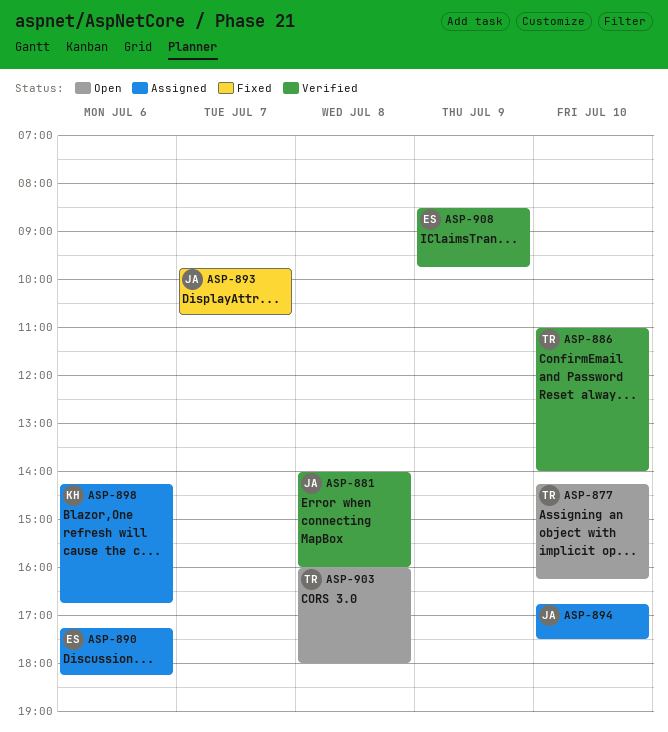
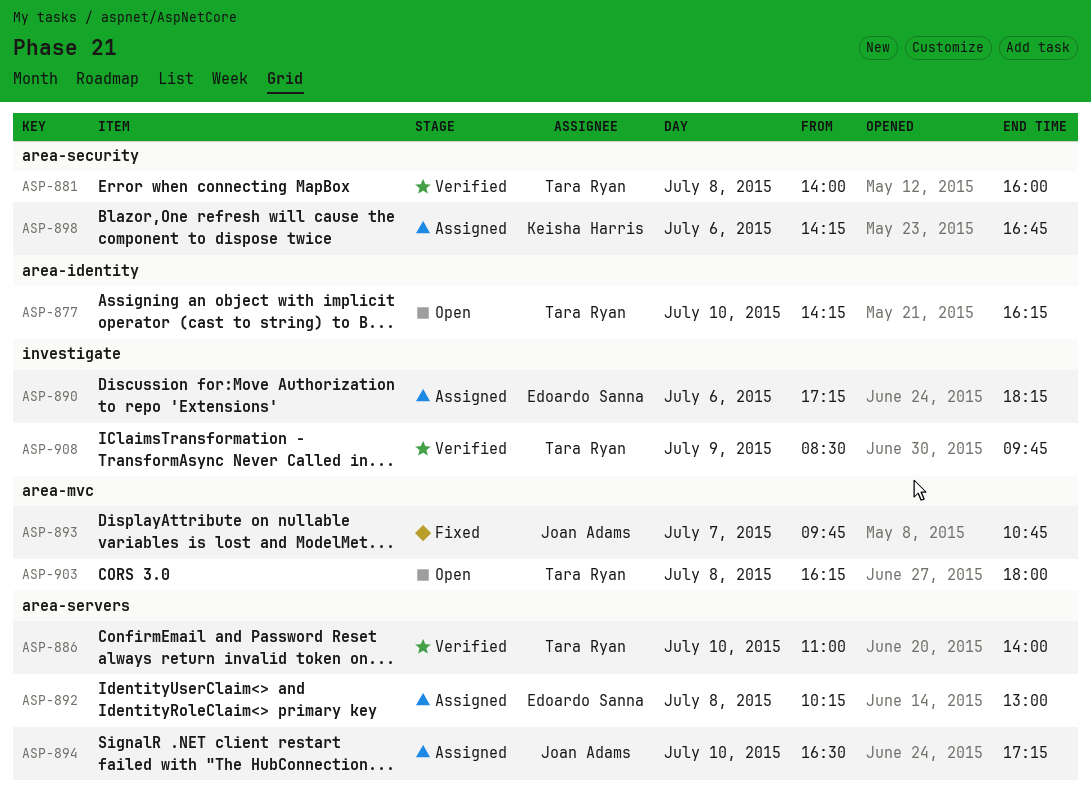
ASP-881, owner: Joan Adams -> Tara Ryan
ASP-892: none -> present
ASP-894, begins: 16:45 -> 16:30
ASP-894, ends: 17:30 -> 17:15
ASP-903, begins: 16:00 -> 16:15
ASP-908, owner: Edoardo Sanna -> Tara Ryan

